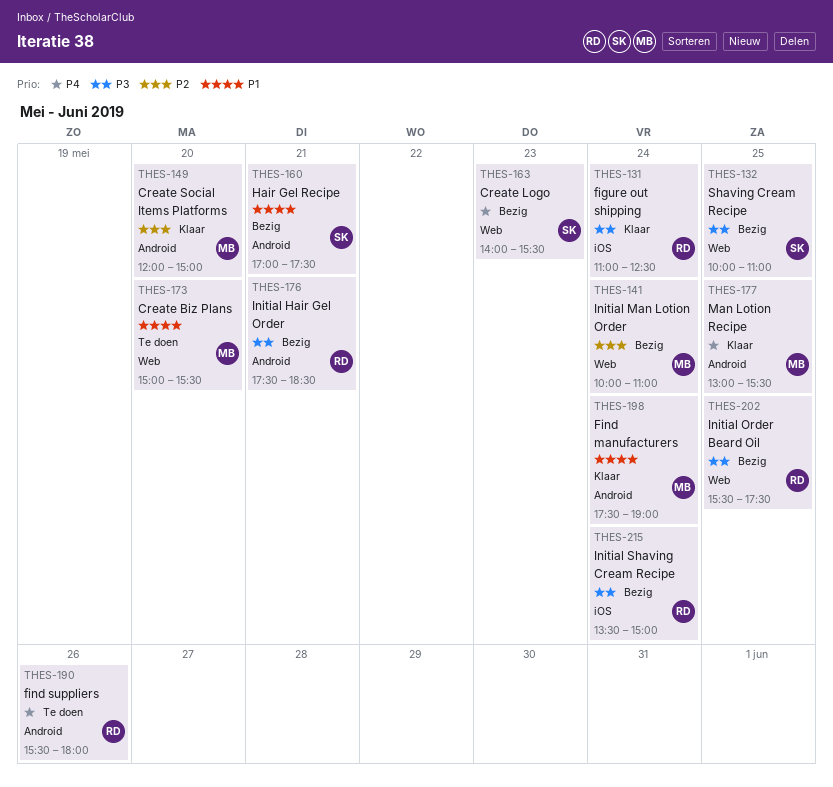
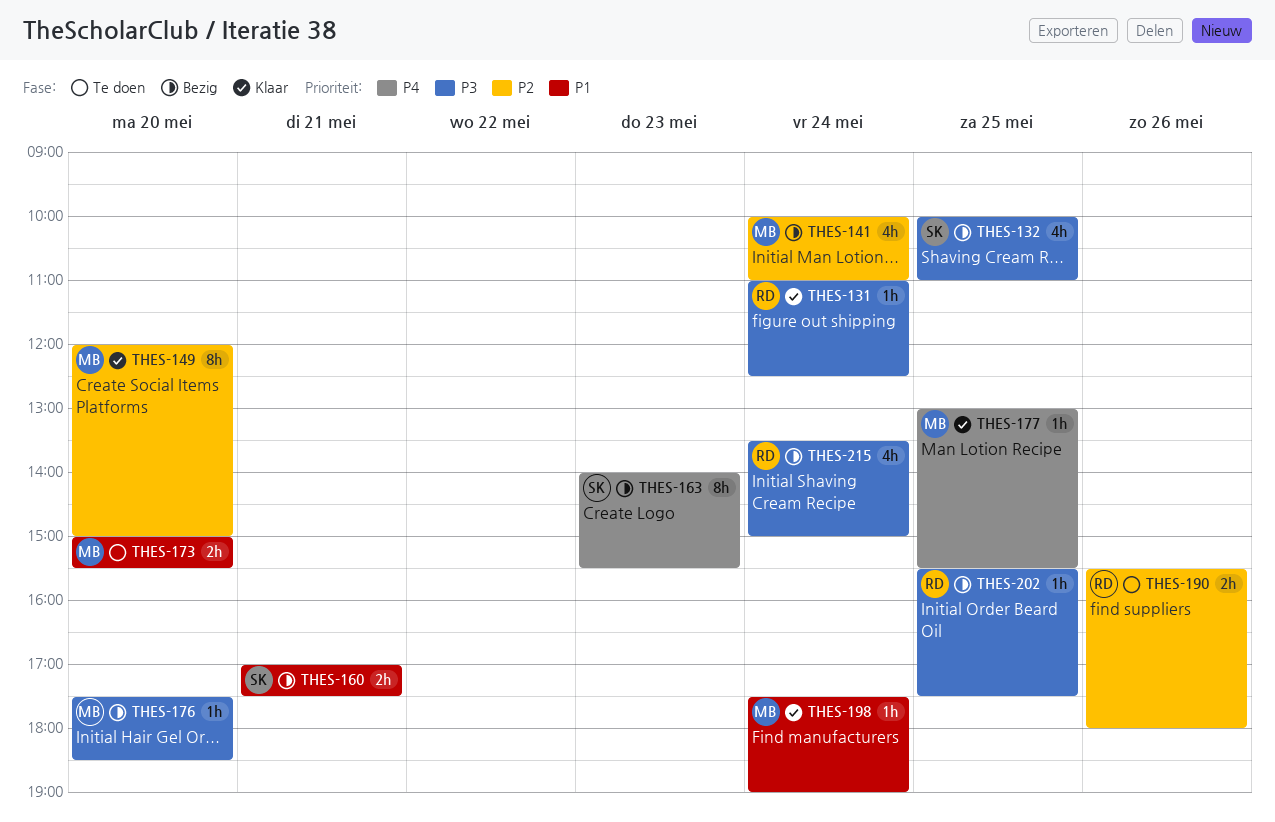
THES-176, owner: RD -> MB
THES-176, day: May 21 -> May 20
THES-190, priority: P4 -> P2

